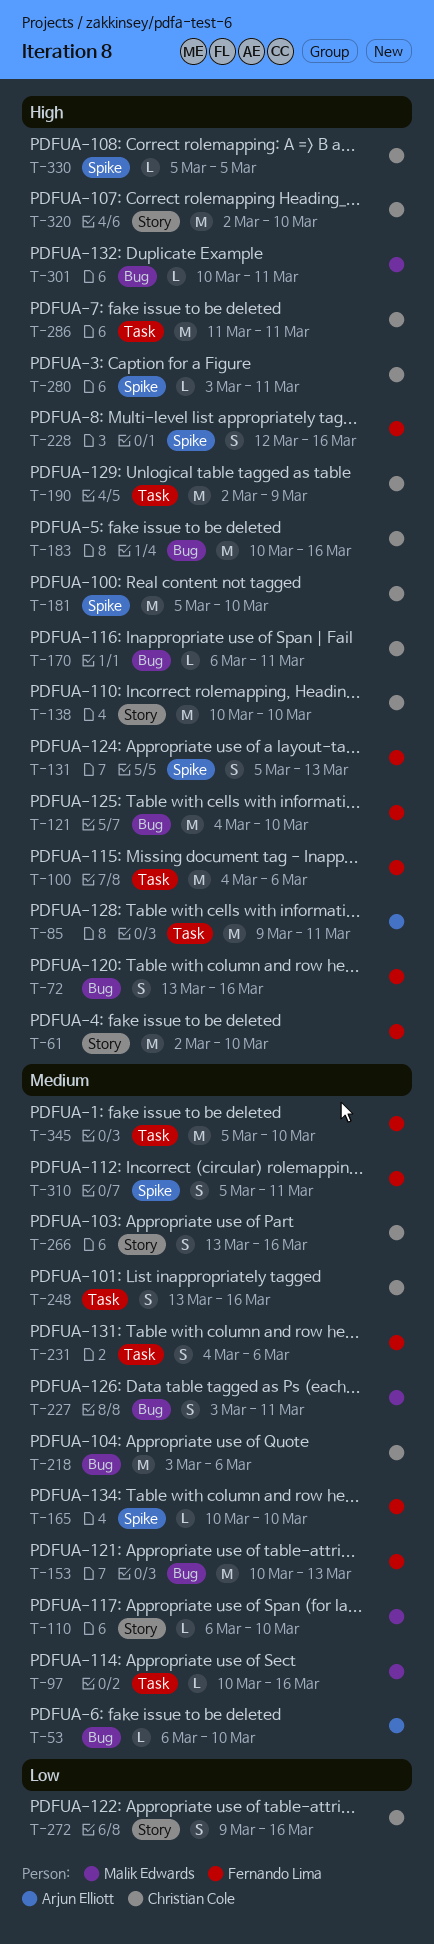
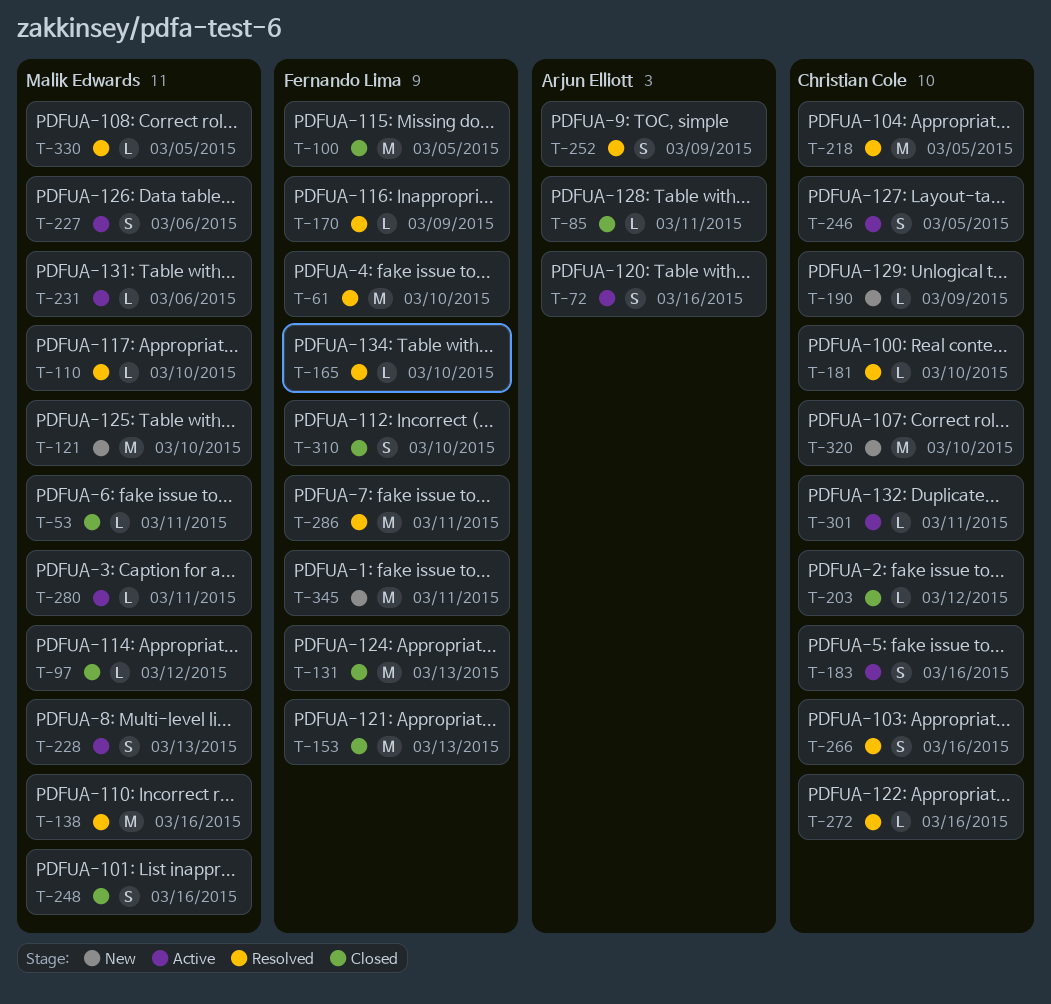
T-53, owner: Arjun Elliott -> Malik Edwards
T-53, due: Mar 10 -> Mar 11
T-72, owner: Fernando Lima -> Arjun Elliott
T-85, estimate: M -> L
T-97, due: Mar 16 -> Mar 12
T-100, due: Mar 6 -> Mar 5
T-121, owner: Fernando Lima -> Malik Edwards
T-131, estimate: S -> M
T-138, owner: Christian Cole -> Malik Edwards
T-138, due: Mar 10 -> Mar 16
T-170, owner: Christian Cole -> Fernando Lima
T-170, due: Mar 11 -> Mar 9
T-181, estimate: M -> L
T-183, estimate: M -> S
T-190, estimate: M -> L
T-203: none -> present
T-218, due: Mar 6 -> Mar 5
T-227, due: Mar 11 -> Mar 6
T-228, owner: Fernando Lima -> Malik Edwards
T-228, due: Mar 16 -> Mar 13
T-231, owner: Fernando Lima -> Malik Edwards
T-231, estimate: S -> L
T-246: none -> present
T-248, owner: Christian Cole -> Malik Edwards
T-252: none -> present
T-272, estimate: S -> L
T-280, owner: Christian Cole -> Malik Edwards
T-286, owner: Christian Cole -> Fernando Lima
T-301, owner: Malik Edwards -> Christian Cole
T-310, due: Mar 11 -> Mar 10
T-330, owner: Christian Cole -> Malik Edwards
T-345, due: Mar 10 -> Mar 11

